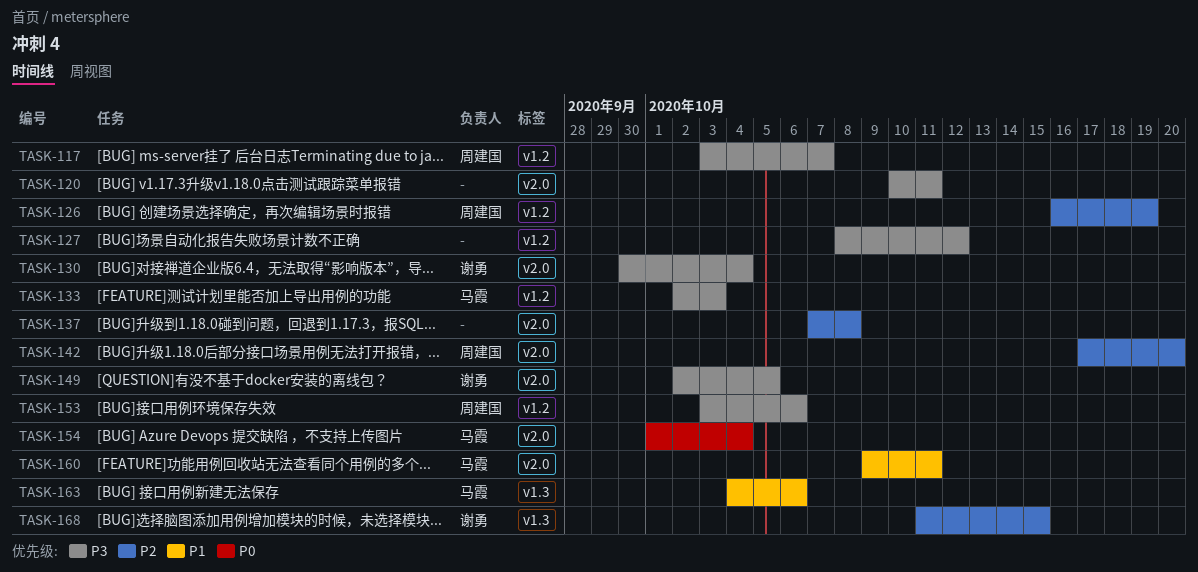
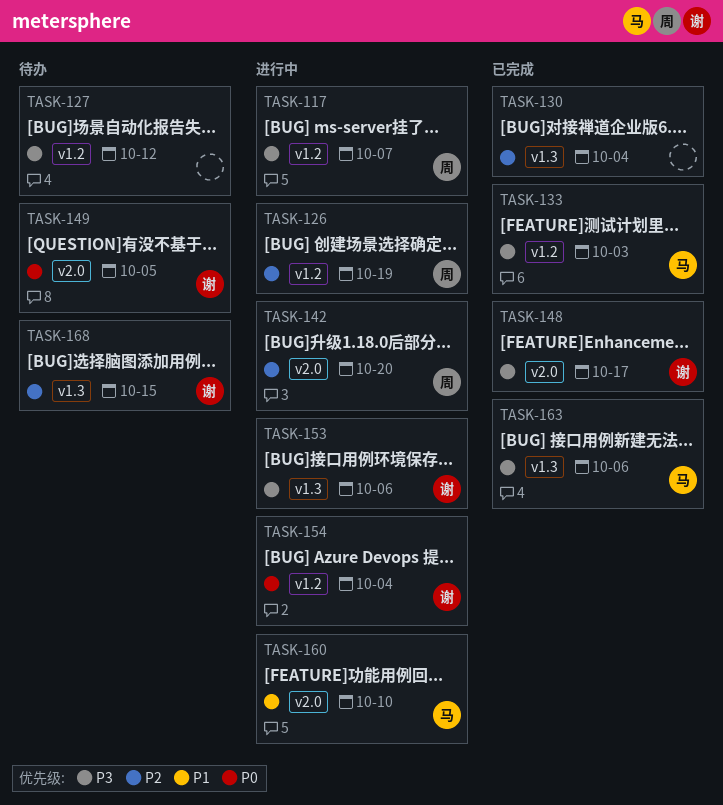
TASK-120: present -> none
TASK-130, owner: 谢勇 -> none
TASK-130, priority: P3 -> P2
TASK-130, label: v2.0 -> v1.3
TASK-137: present -> none
TASK-148: none -> present
TASK-149, priority: P3 -> P0
TASK-153, owner: 周建国 -> 谢勇
TASK-153, label: v1.2 -> v1.3
TASK-154, owner: 马霞 -> 谢勇
TASK-154, label: v2.0 -> v1.2
TASK-160, due: Oct 11 -> Oct 10
TASK-163, priority: P1 -> P3

